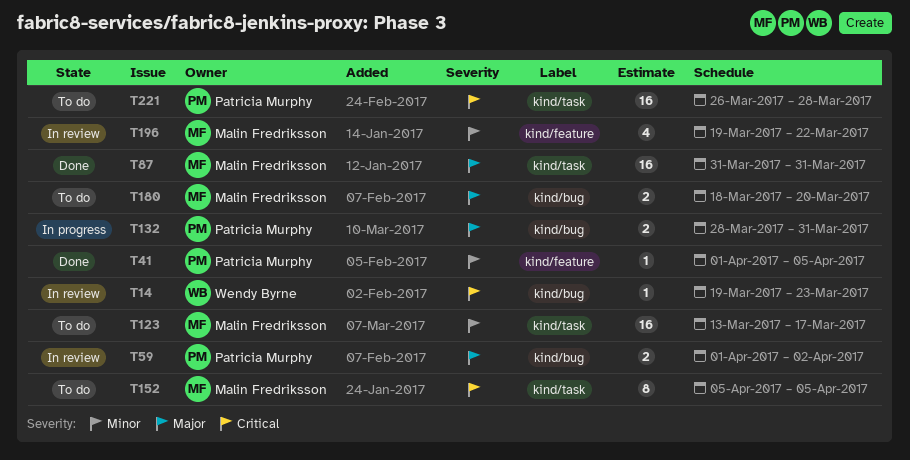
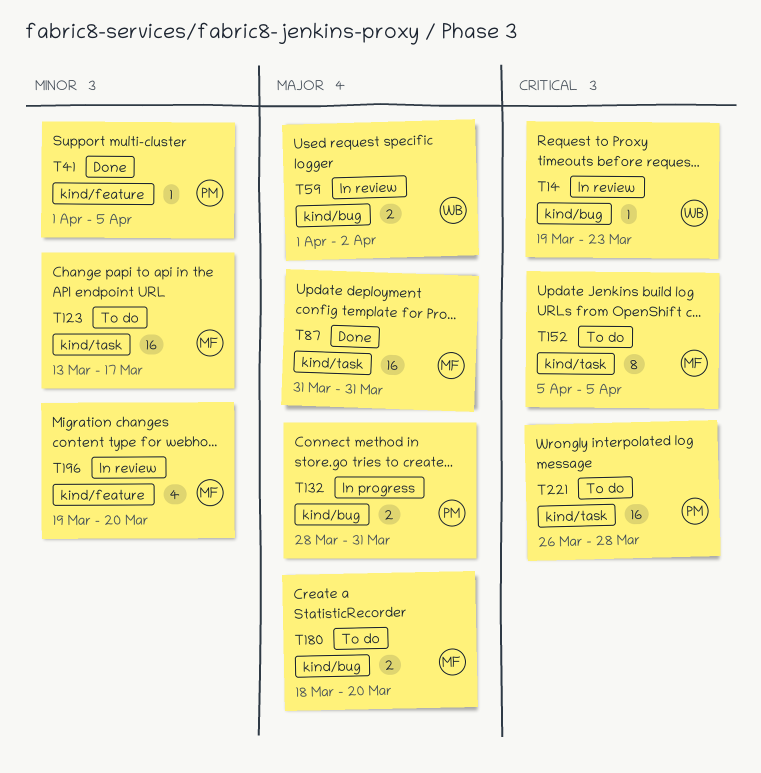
T59, owner: Patricia Murphy -> Wendy Byrne
T196, due: Mar 22 -> Mar 20

